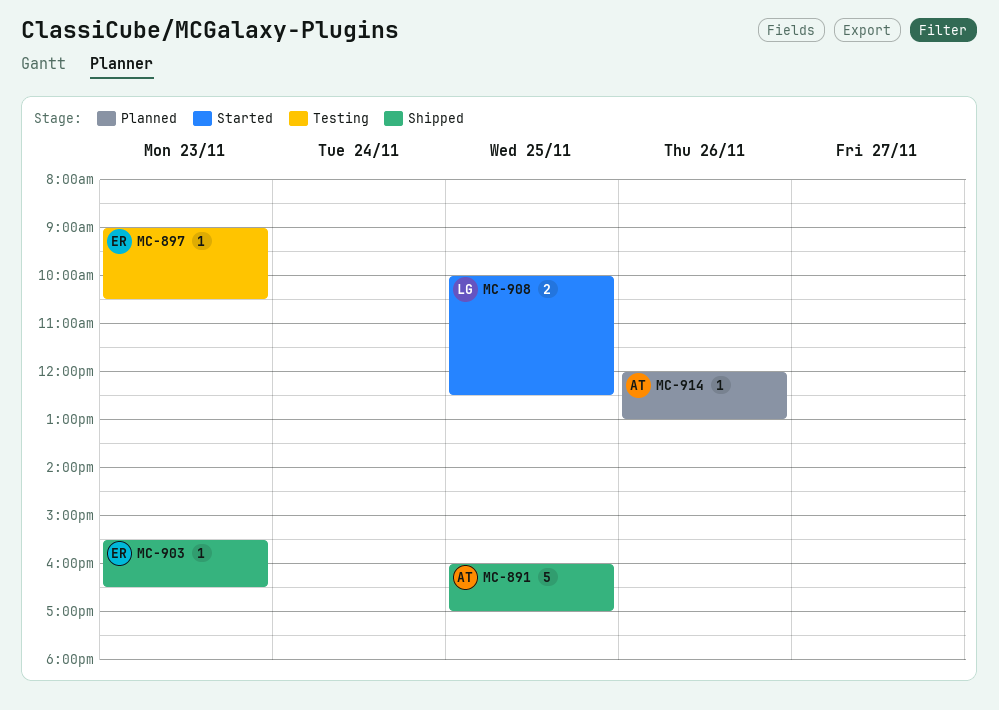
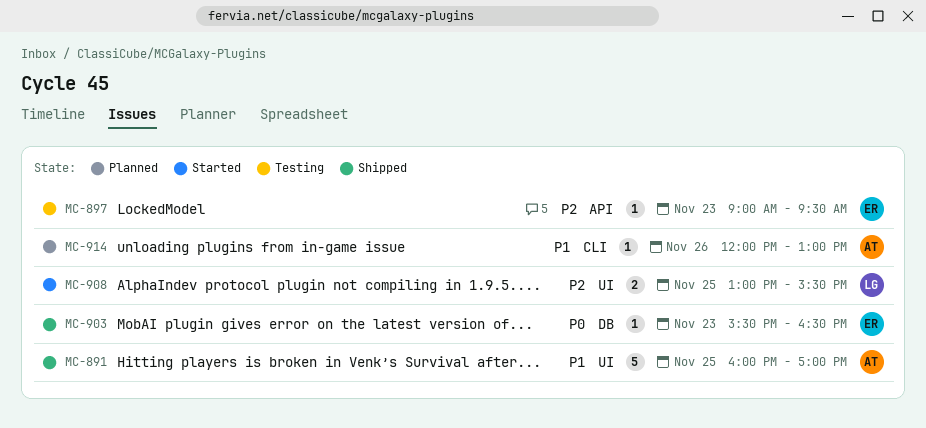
MC-897, ends: 10:30 -> 09:30
MC-908, begins: 10:00 -> 13:00
MC-908, ends: 12:30 -> 15:30

